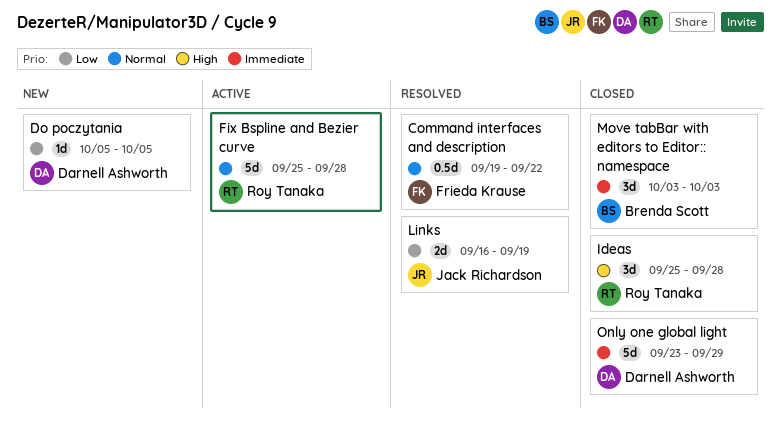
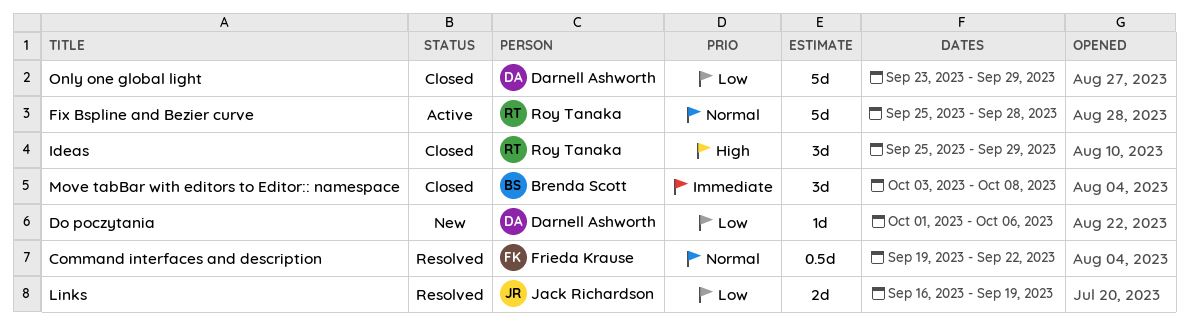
Do poczytania, start: Oct 5 -> Oct 1
Do poczytania, due: Oct 5 -> Oct 6
Ideas, due: Sep 28 -> Sep 29
Move tabBar with editors to Editor:: namespace, due: Oct 3 -> Oct 8
Only one global light, priority: Immediate -> Low

